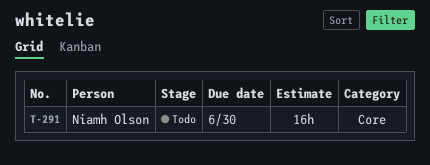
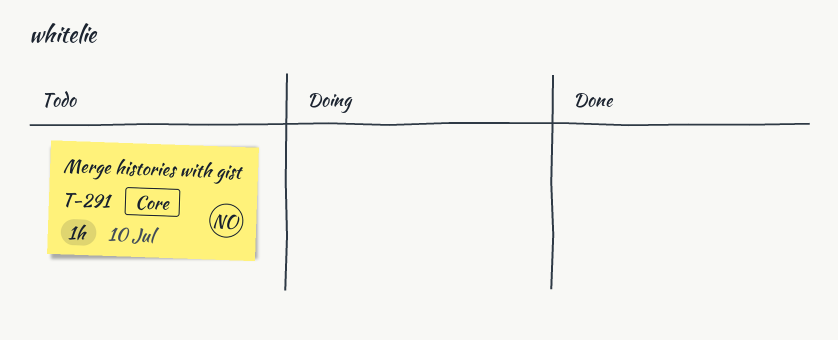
T-291, estimate: 16h -> 1h
T-291, due: Jun 30 -> Jul 10

